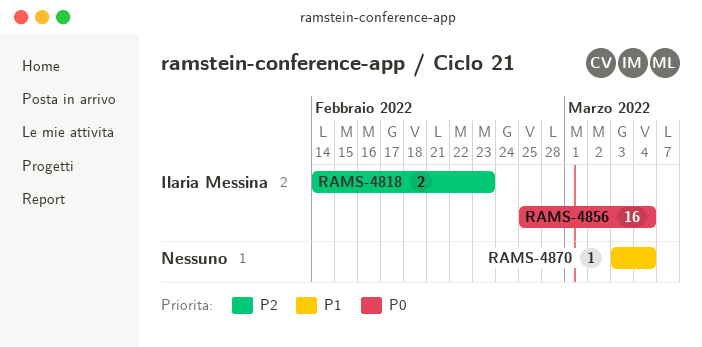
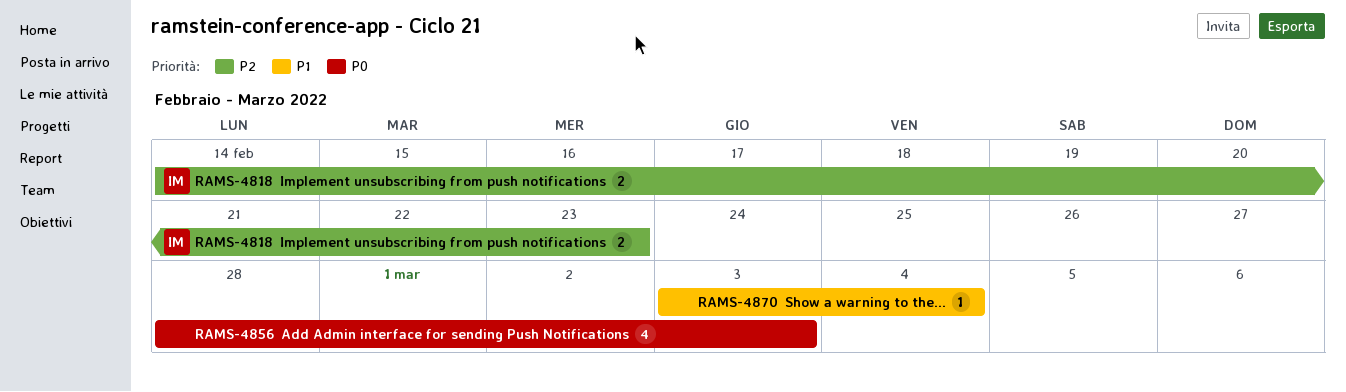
RAMS-4856, owner: Ilaria Messina -> none
RAMS-4856, estimate: 16 -> 4
RAMS-4856, start: Feb 25 -> Feb 28
RAMS-4856, due: Mar 4 -> Mar 3

